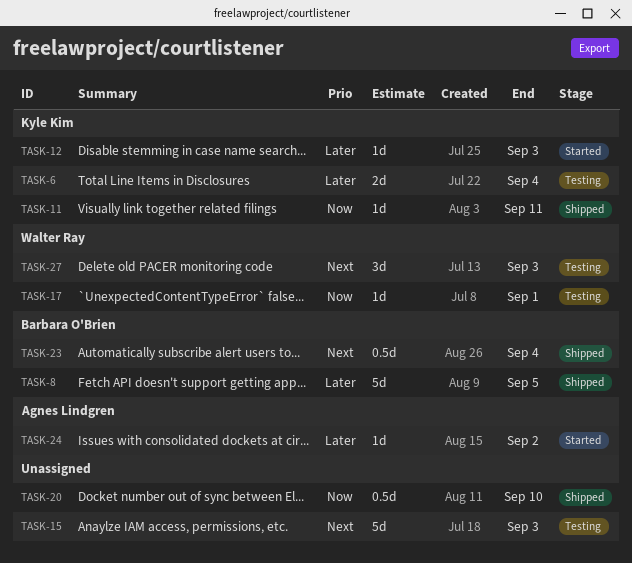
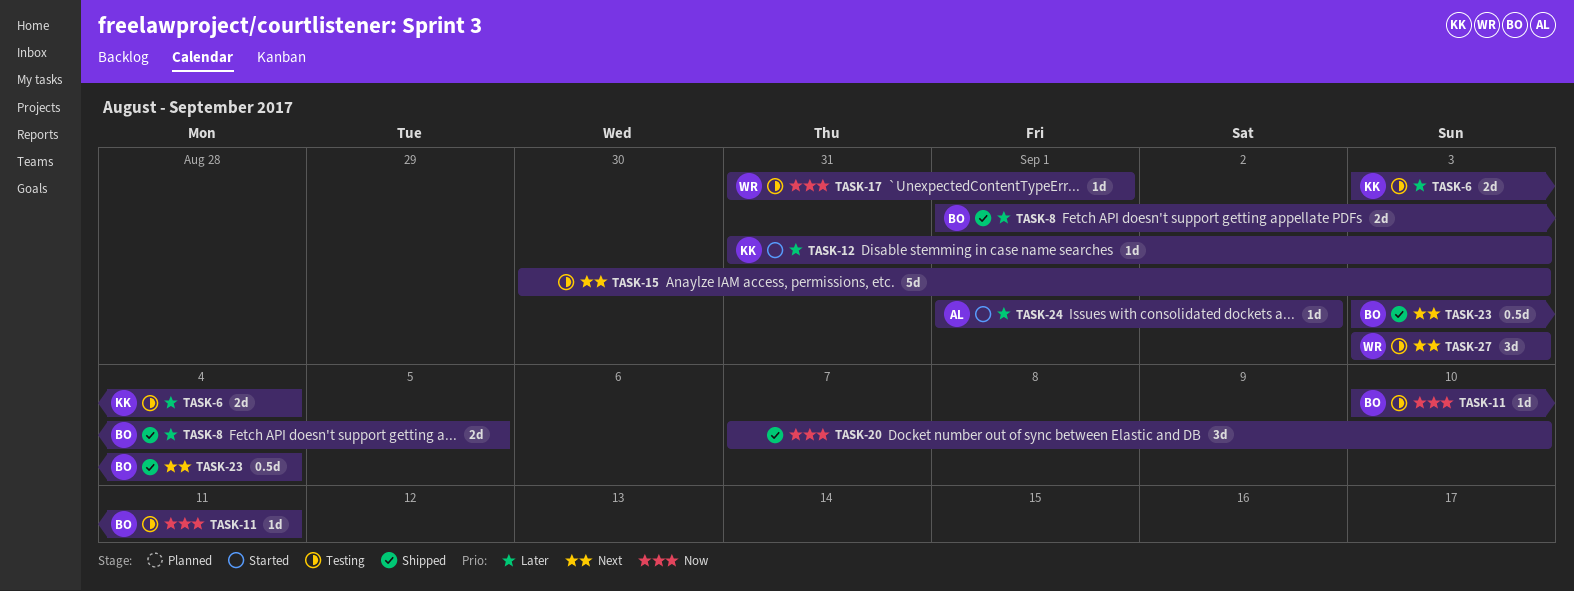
TASK-8, estimate: 5d -> 2d
TASK-11, status: Shipped -> Testing
TASK-11, owner: Kyle Kim -> Barbara O'Brien
TASK-20, estimate: 0.5d -> 3d

